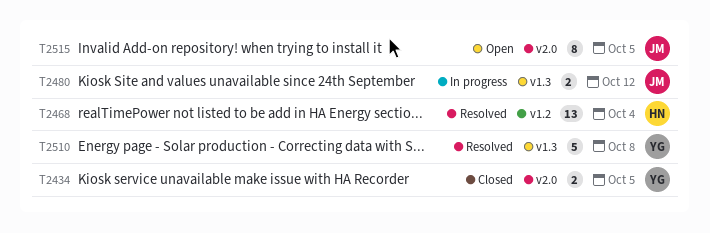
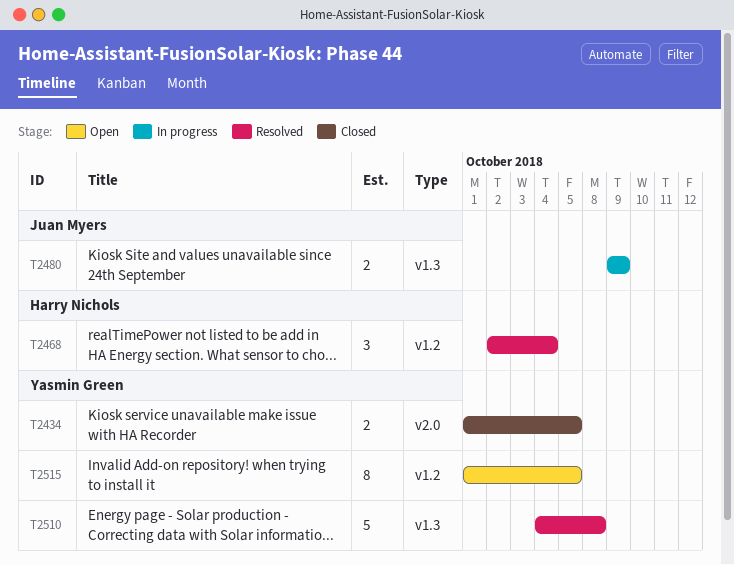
T2468, estimate: 13 -> 3
T2480, due: Oct 12 -> Oct 9
T2515, owner: Juan Myers -> Yasmin Green
T2515, label: v2.0 -> v1.2

